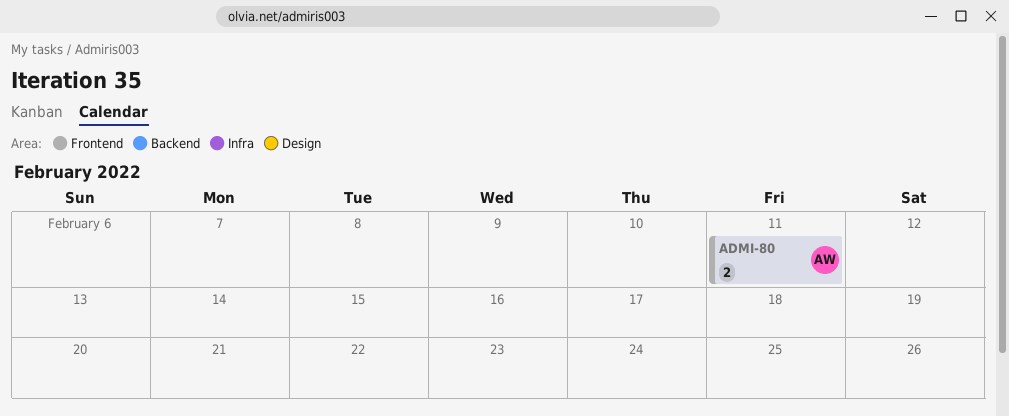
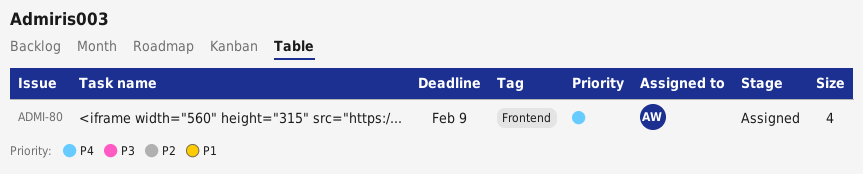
ADMI-80, estimate: 2 -> 4
ADMI-80, due: Feb 11 -> Feb 9

